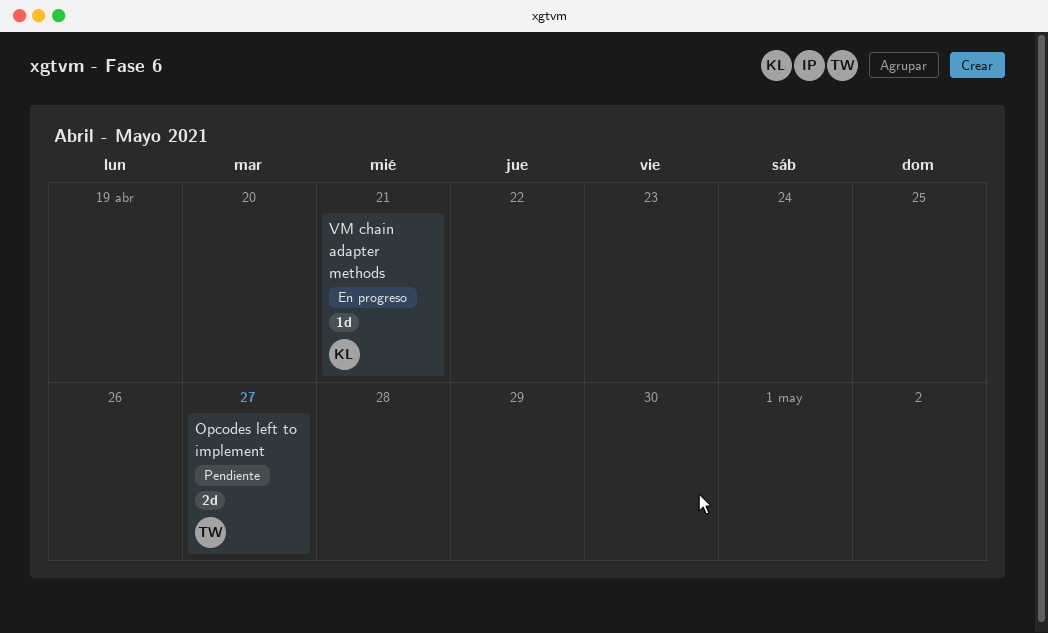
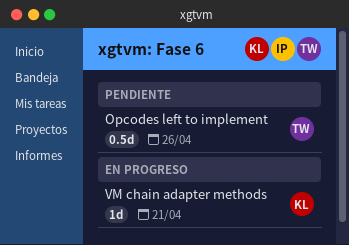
Opcodes left to implement, estimate: 2d -> 0.5d
Opcodes left to implement, due: Apr 27 -> Apr 26

